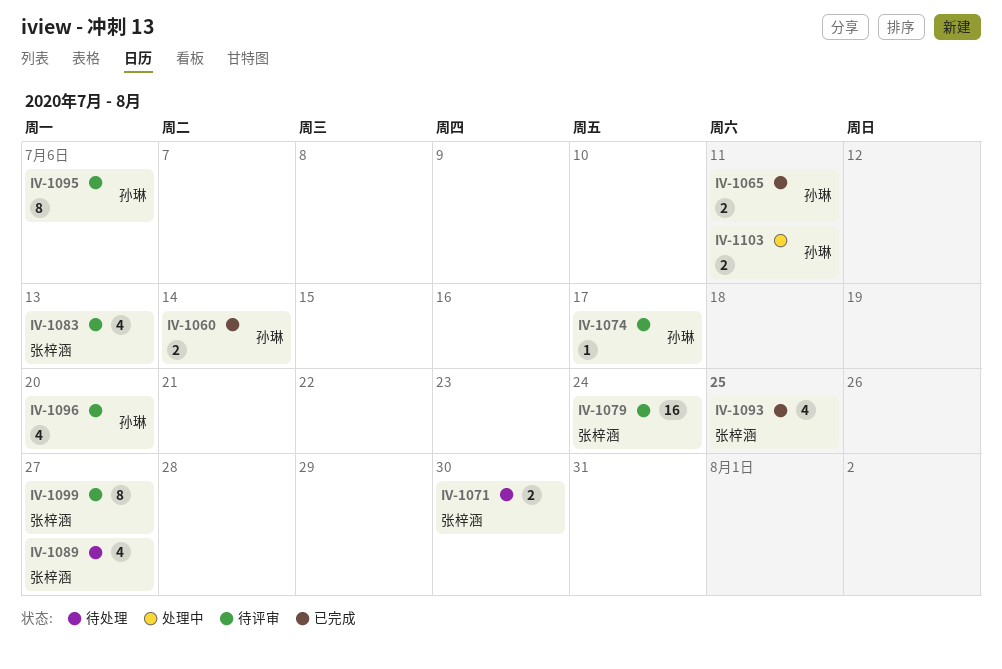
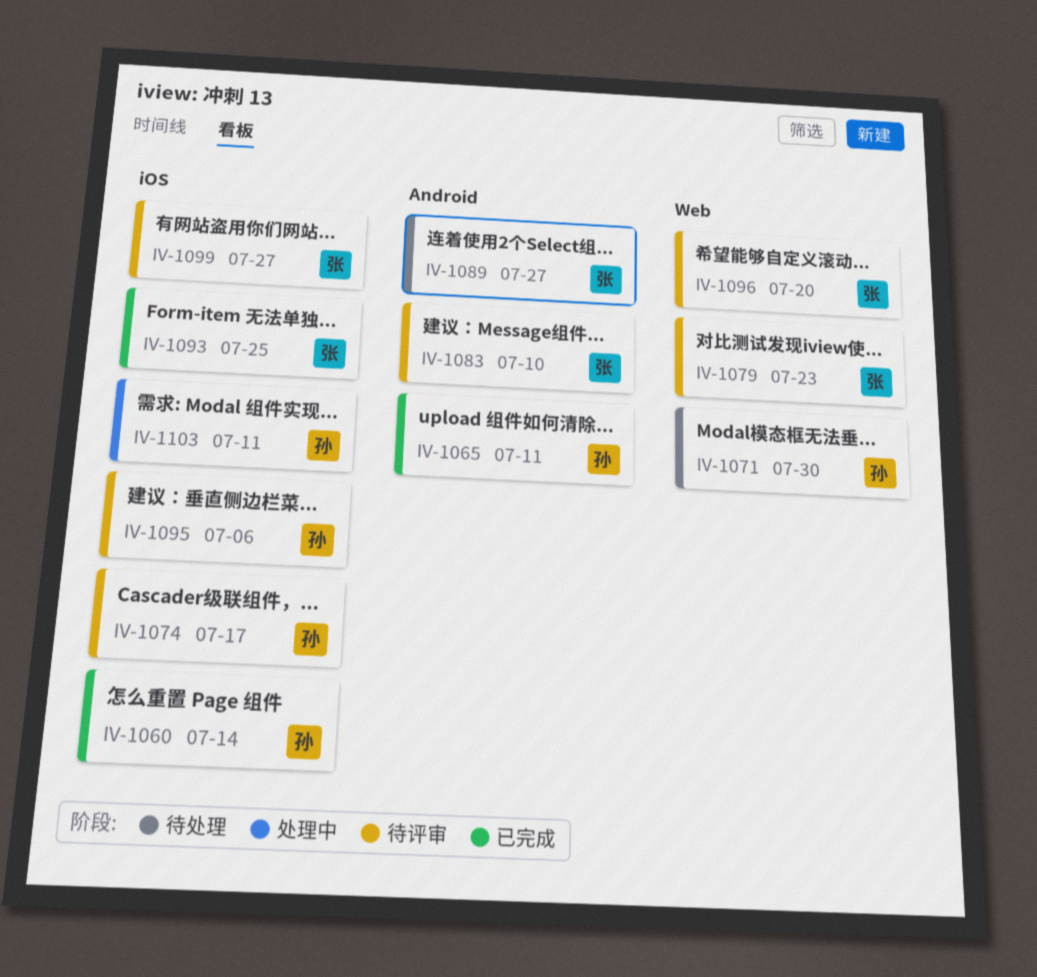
IV-1071, owner: 张梓涵 -> 孙琳
IV-1079, due: Jul 24 -> Jul 23
IV-1083, due: Jul 13 -> Jul 10
IV-1096, owner: 孙琳 -> 张梓涵

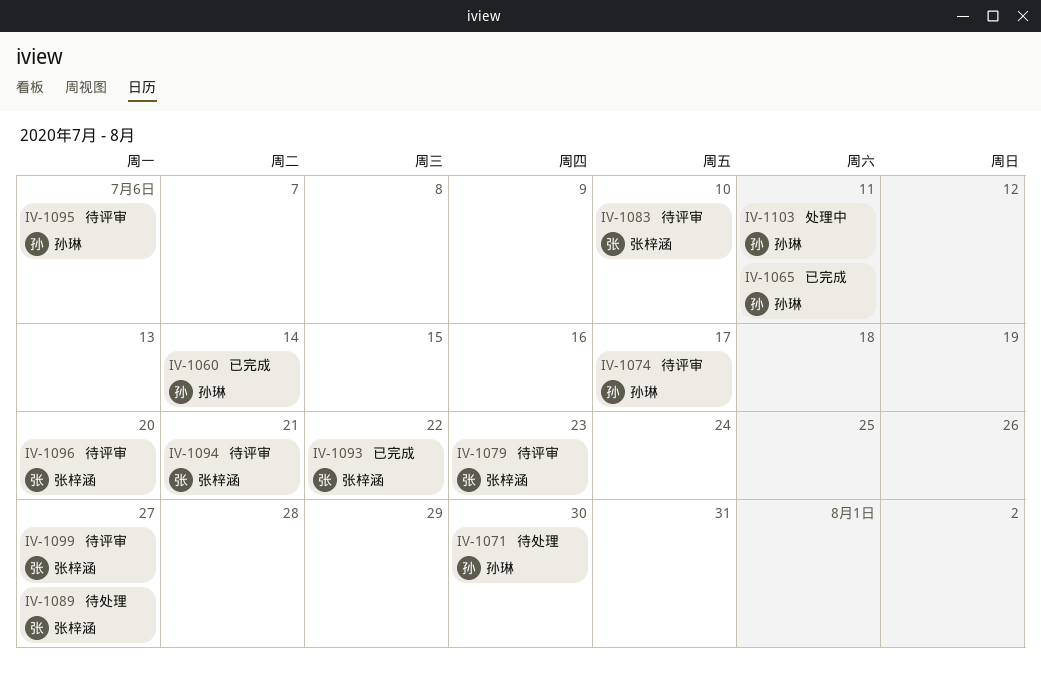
IV-1093, due: Jul 25 -> Jul 22
IV-1094: none -> present

